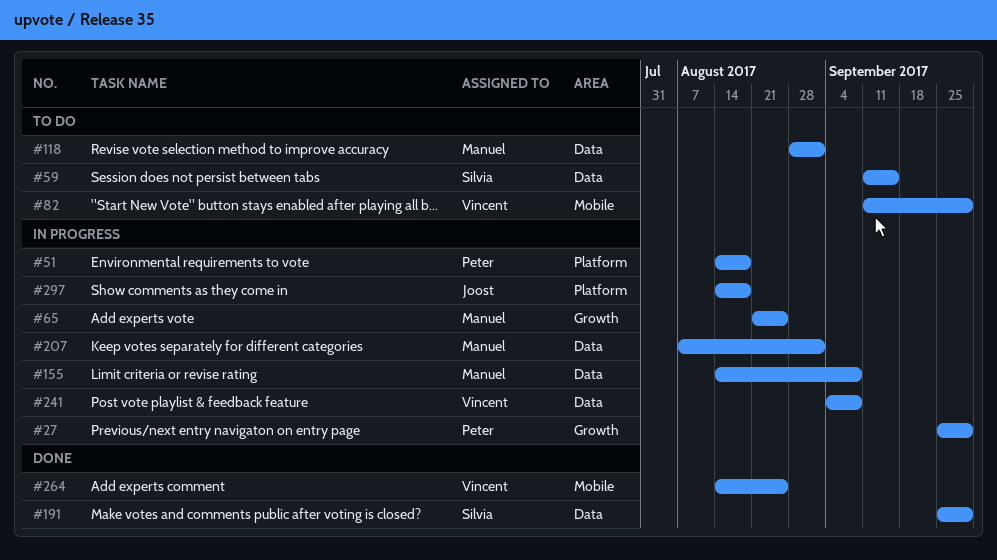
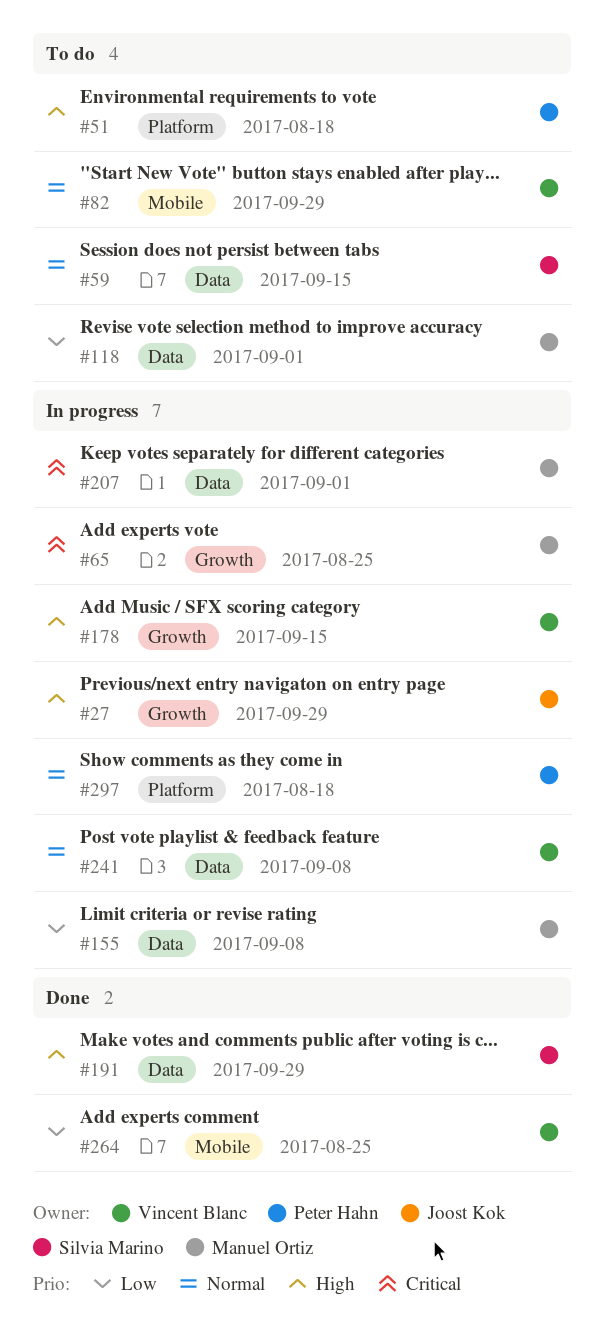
#27, owner: Peter Hahn -> Joost Kok
#51, status: In progress -> To do
#178: none -> present
#297, owner: Joost Kok -> Peter Hahn

